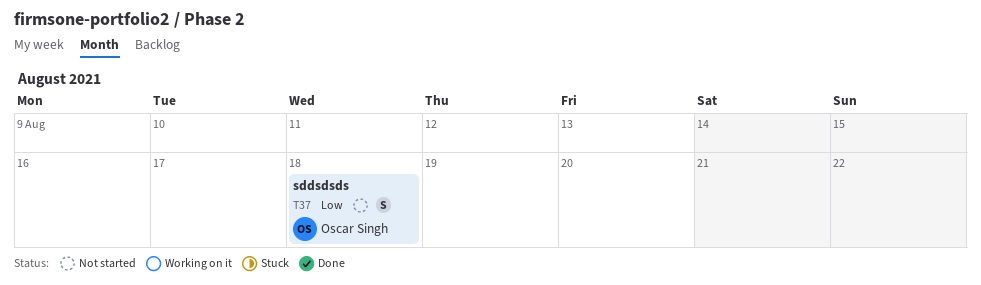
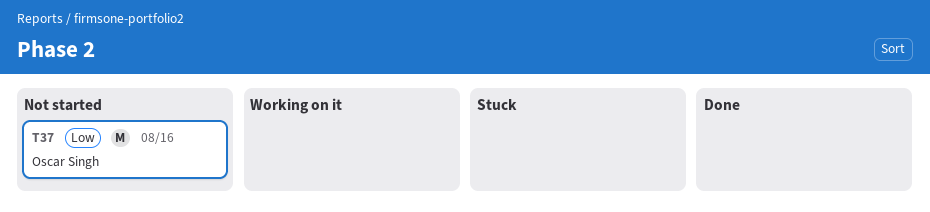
T37, estimate: S -> M
T37, due: Aug 18 -> Aug 16

